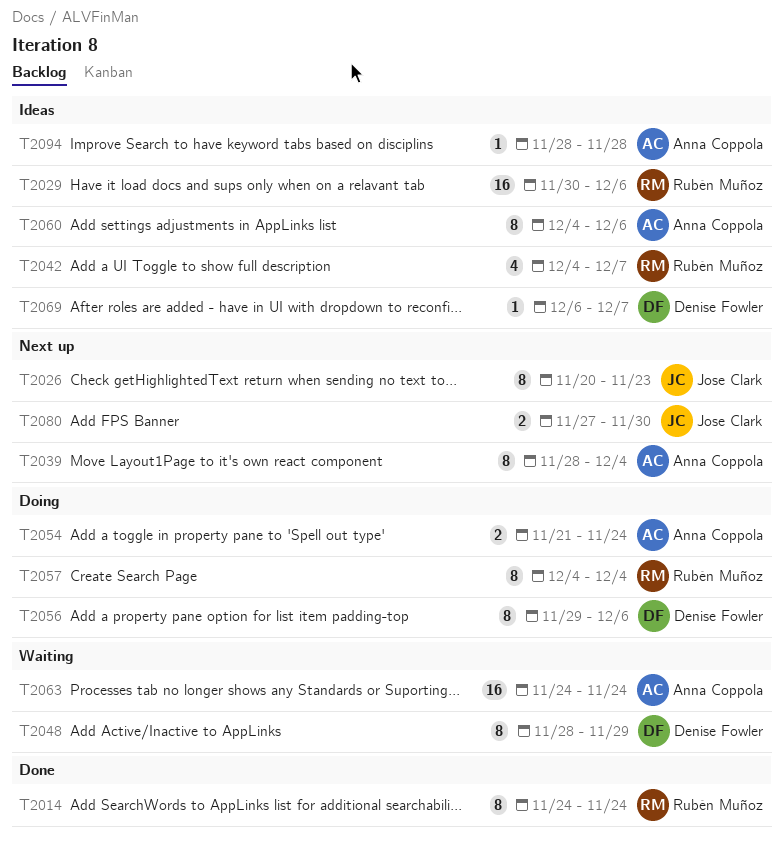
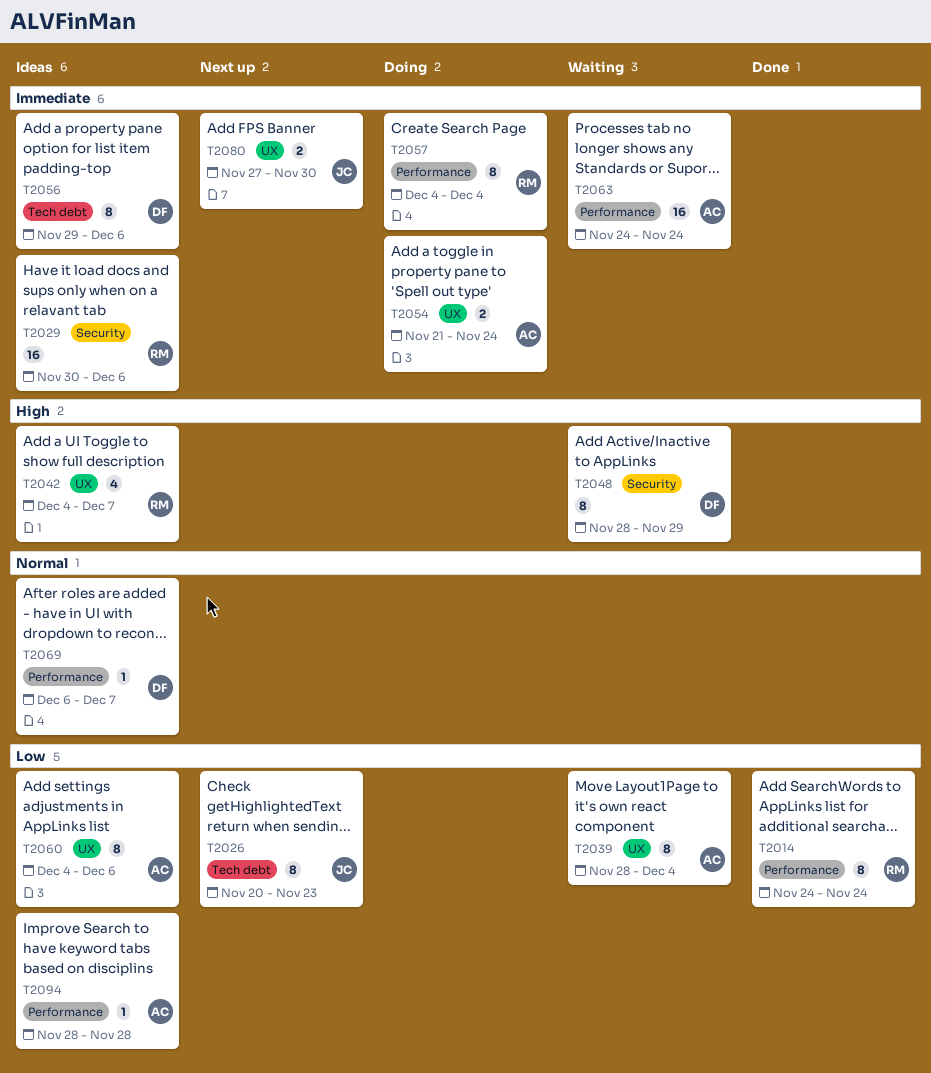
T2039, status: Next up -> Waiting
T2056, status: Doing -> Ideas

